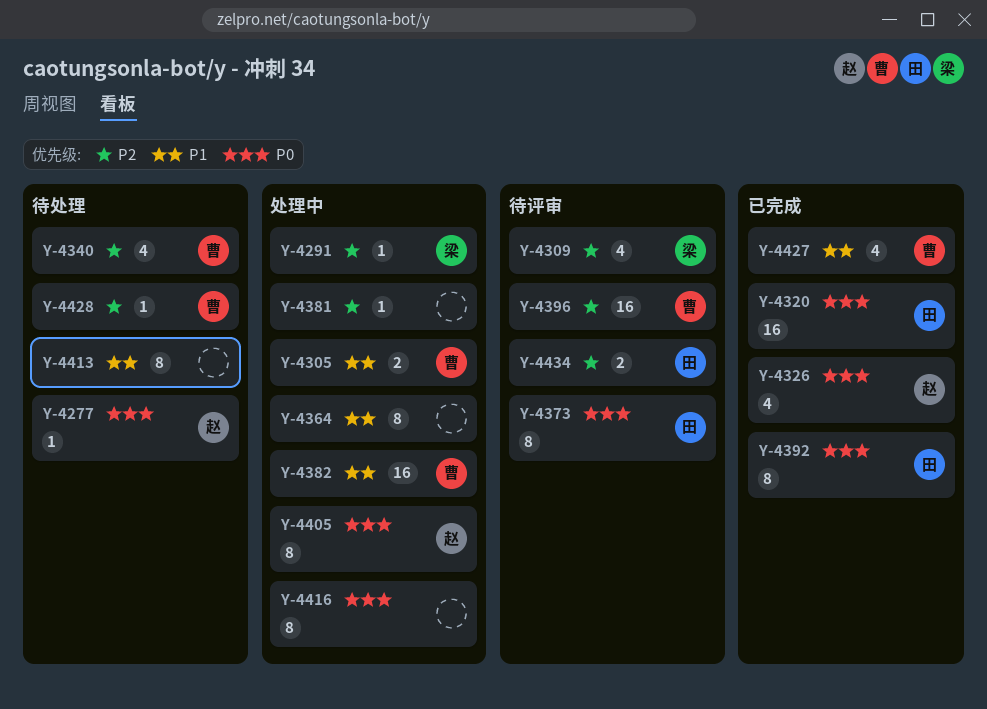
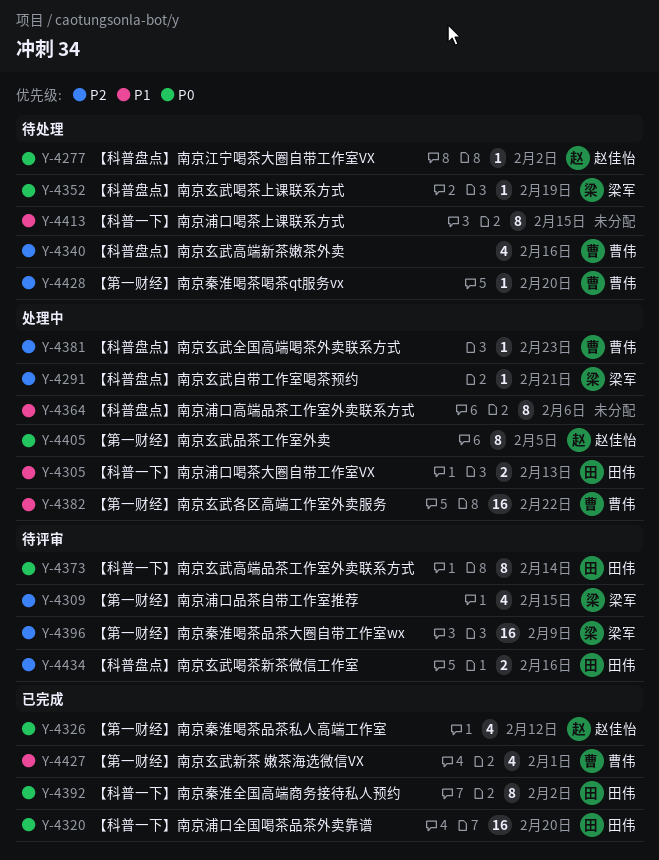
Y-4305, owner: 曹伟 -> 田伟
Y-4352: none -> present
Y-4381, owner: none -> 曹伟
Y-4396, owner: 曹伟 -> 梁军
Y-4416: present -> none

